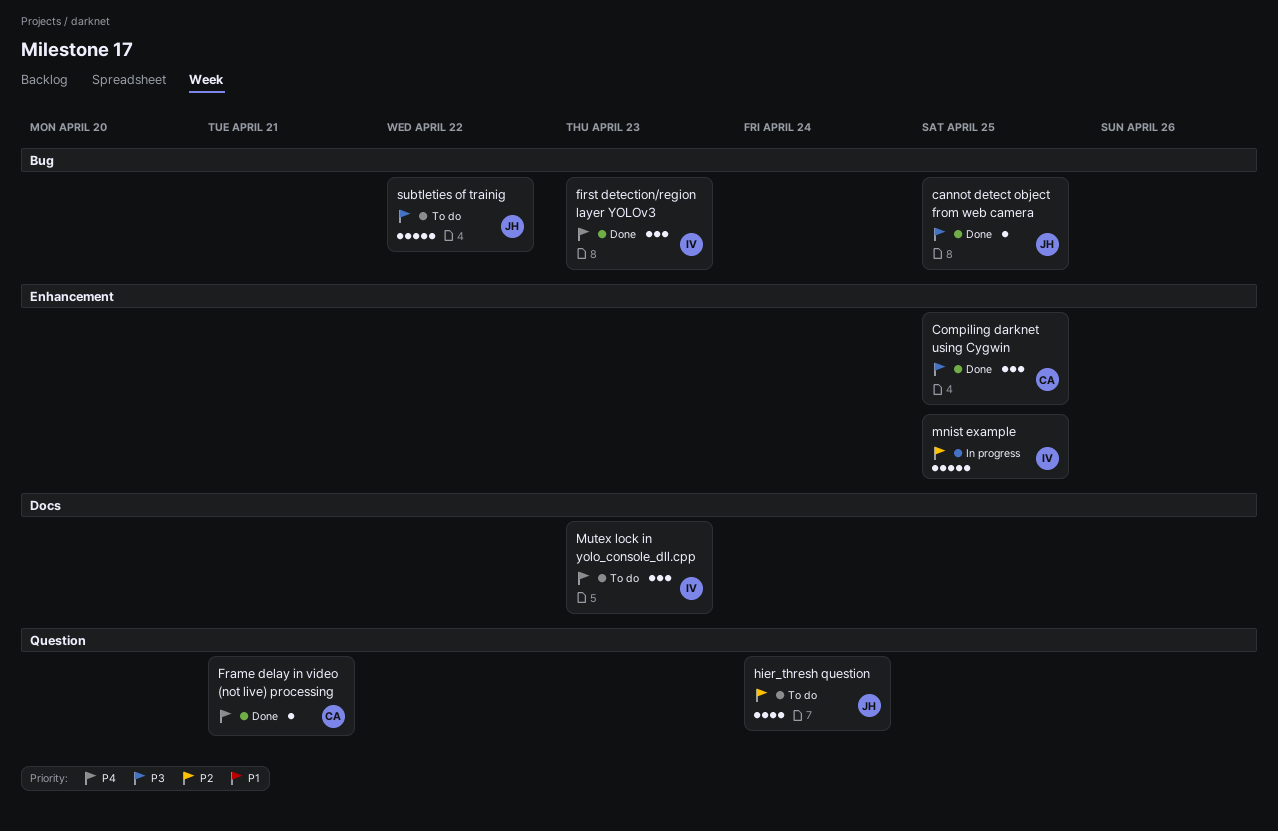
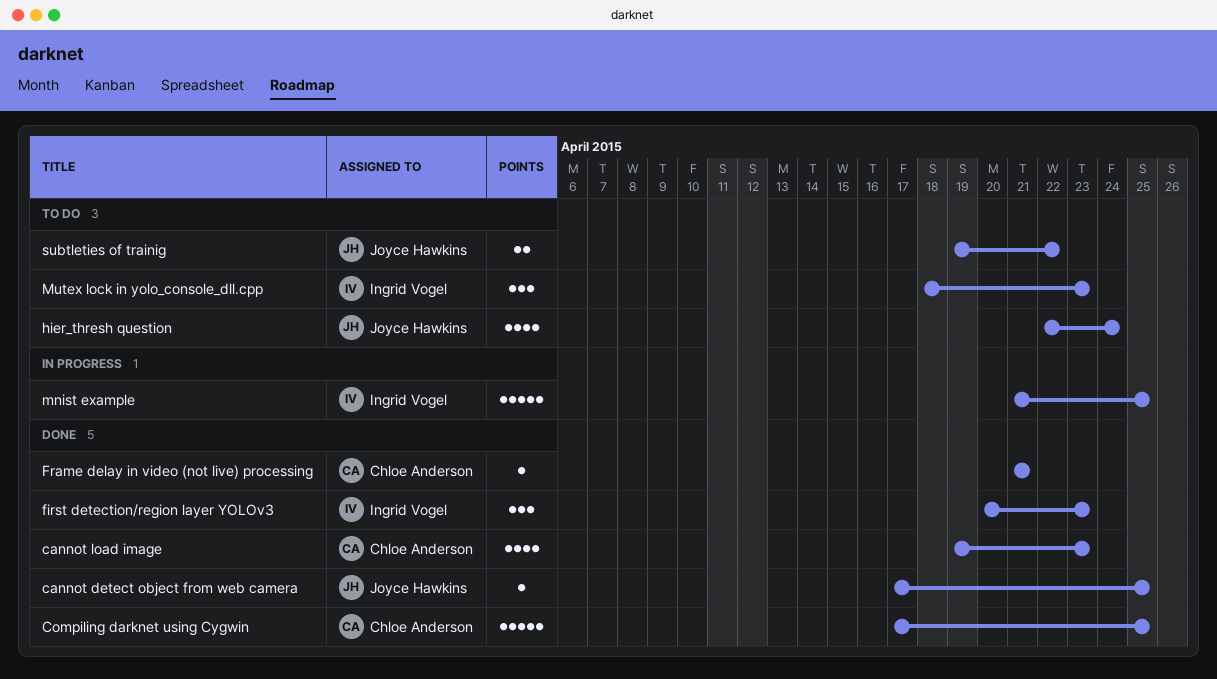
cannot load image: none -> present
Compiling darknet using Cygwin, estimate: 3 -> 5
subtleties of trainig, estimate: 5 -> 2

